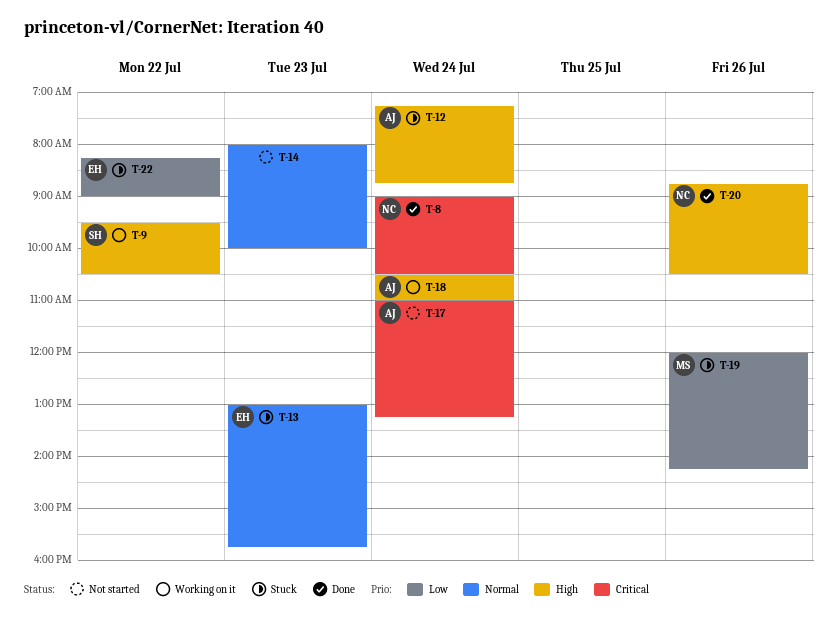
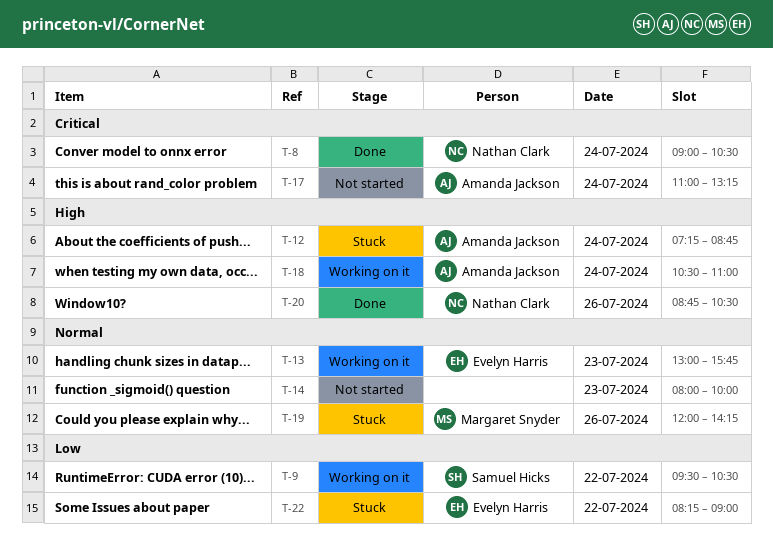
T-9, priority: High -> Low
T-13, status: Stuck -> Working on it
T-19, priority: Low -> Normal

